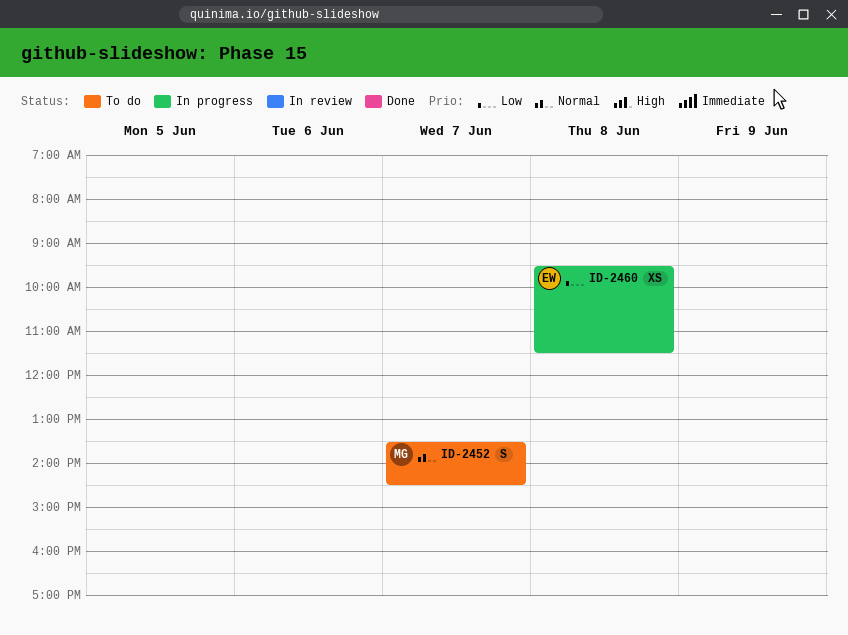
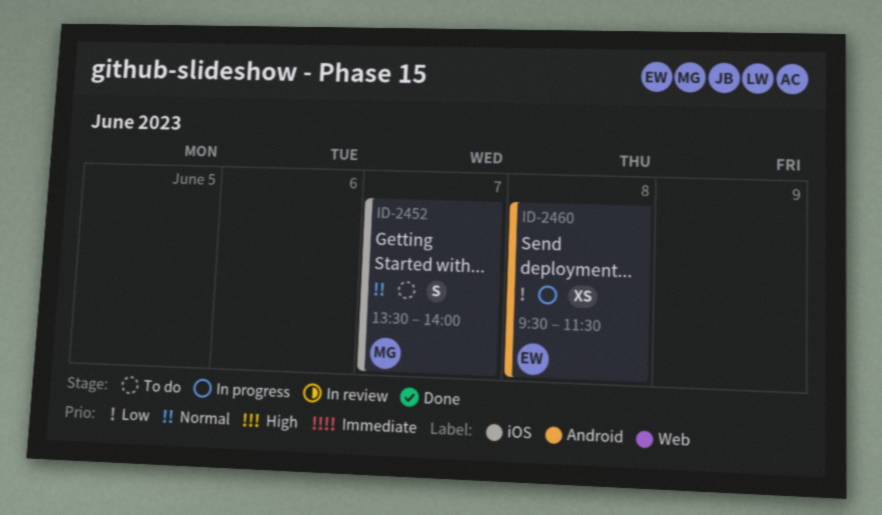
ID-2452, ends: 14:30 -> 14:00

